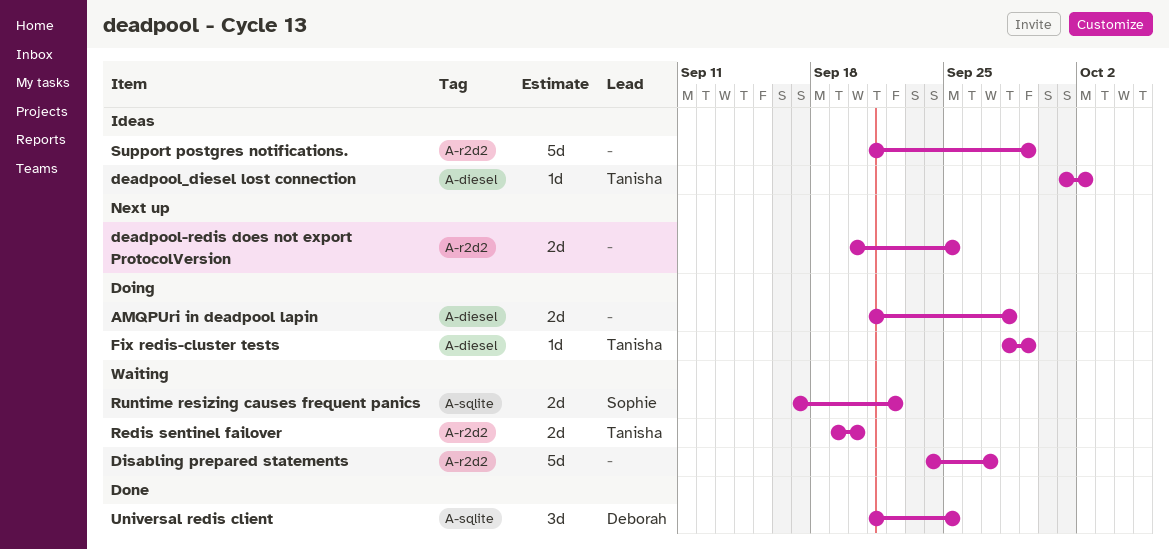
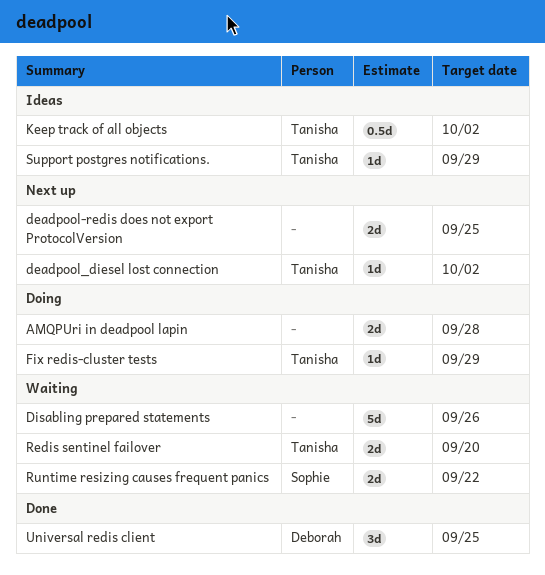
deadpool_diesel lost connection, status: Ideas -> Next up
Disabling prepared statements, due: Sep 27 -> Sep 26
Keep track of all objects: none -> present
Support postgres notifications., owner: none -> Tanisha
Support postgres notifications., estimate: 5d -> 1d

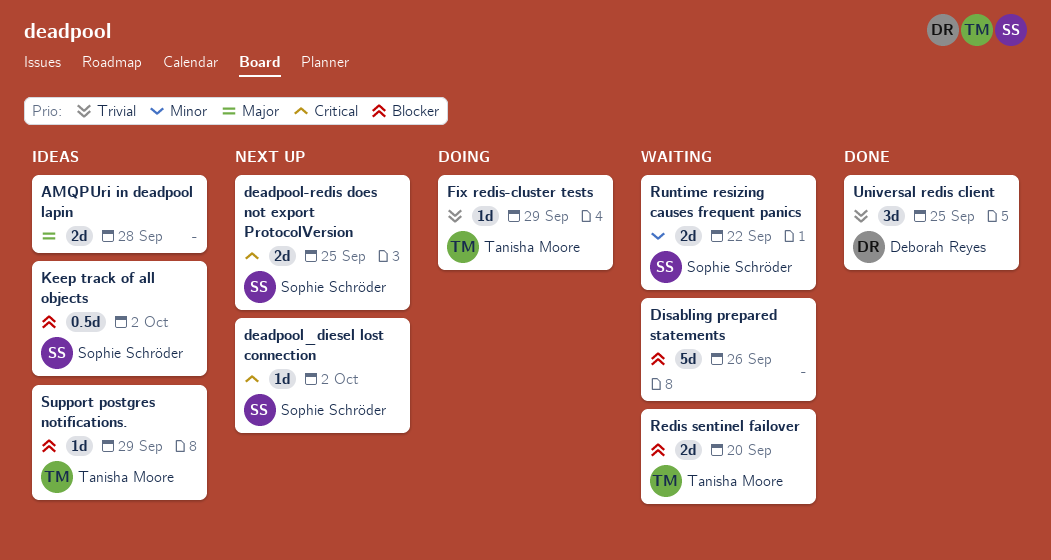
AMQPUri in deadpool lapin, status: Doing -> Ideas
deadpool-redis does not export ProtocolVersion, owner: none -> Sophie Schröder
deadpool_diesel lost connection, owner: Tanisha Moore -> Sophie Schröder
Keep track of all objects, owner: Tanisha Moore -> Sophie Schröder

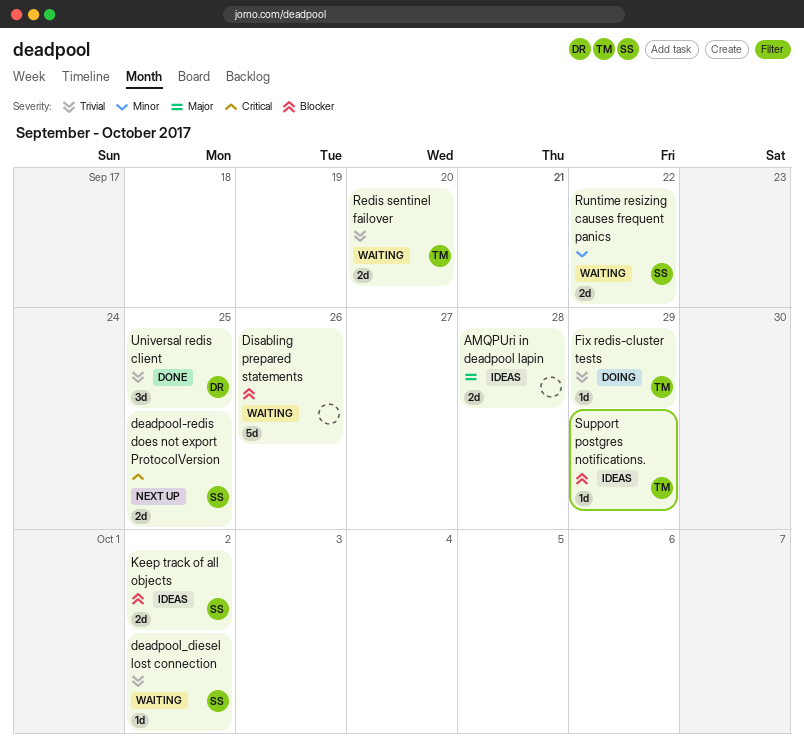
deadpool_diesel lost connection, status: Next up -> Waiting
deadpool_diesel lost connection, priority: Critical -> Trivial
Keep track of all objects, estimate: 0.5d -> 2d
Redis sentinel failover, priority: Blocker -> Trivial

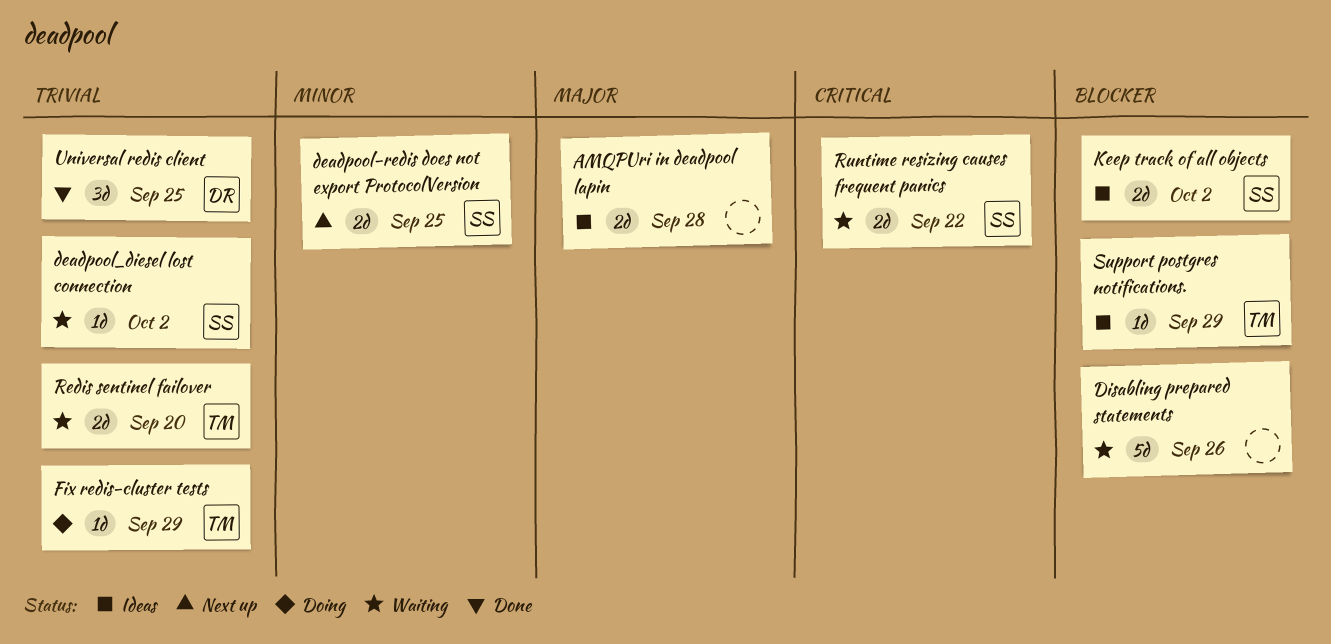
deadpool-redis does not export ProtocolVersion, priority: Critical -> Minor
Runtime resizing causes frequent panics, priority: Minor -> Critical

